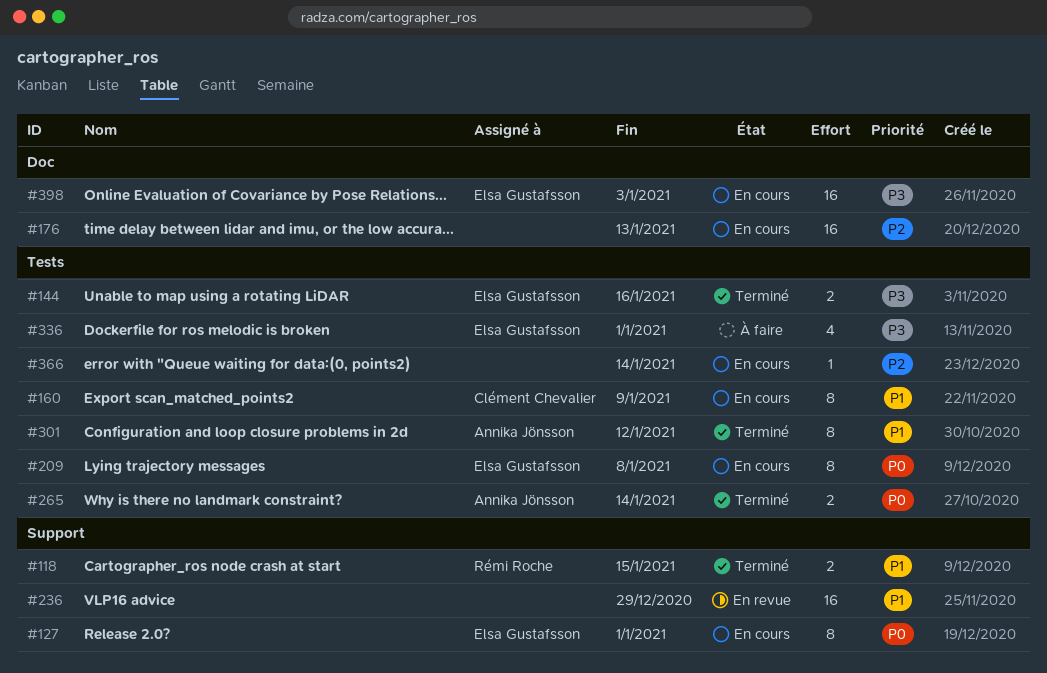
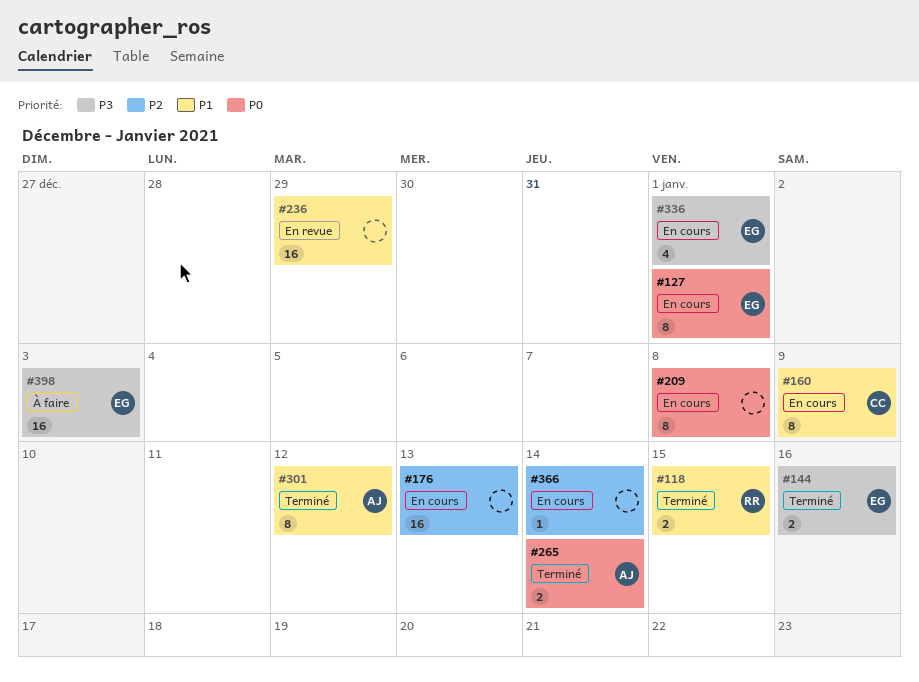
#209, owner: Elsa Gustafsson -> none
#336, status: À faire -> En cours
#398, status: En cours -> À faire

